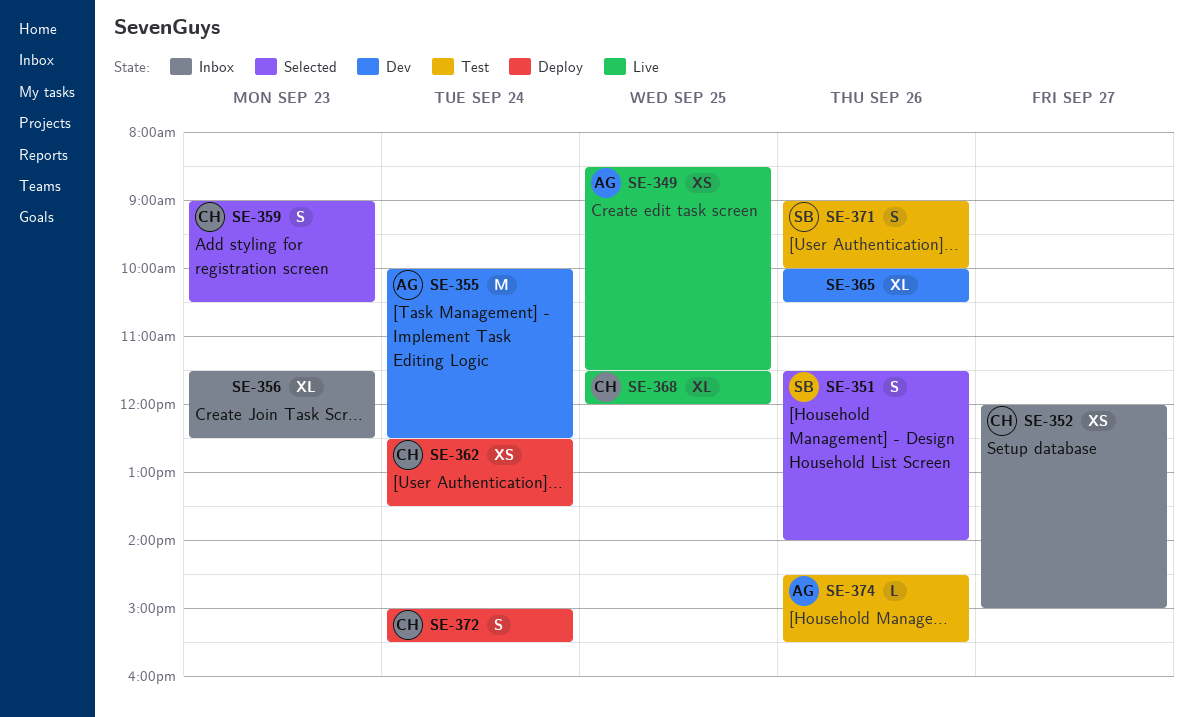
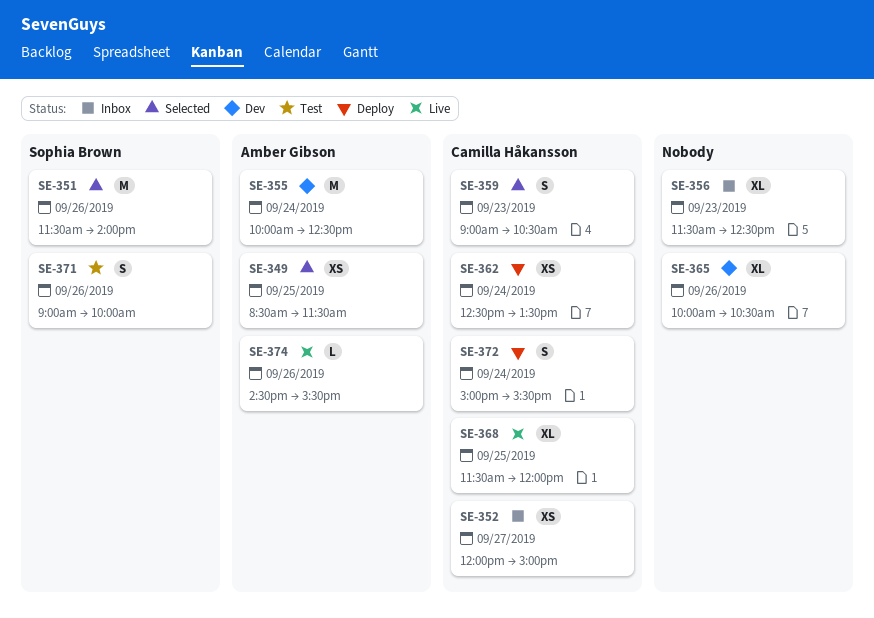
SE-349, status: Live -> Selected
SE-351, estimate: S -> M
SE-374, status: Test -> Live

